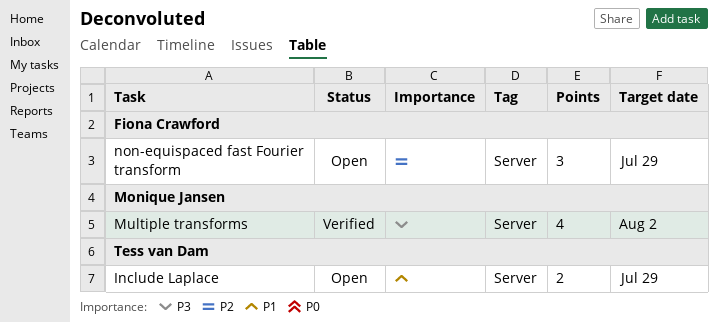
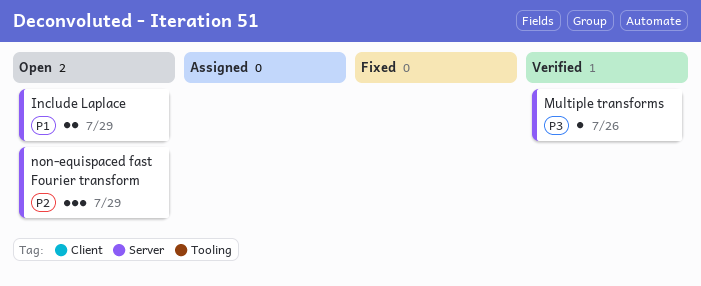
Multiple transforms, estimate: 4 -> 1
Multiple transforms, due: Aug 2 -> Jul 26

